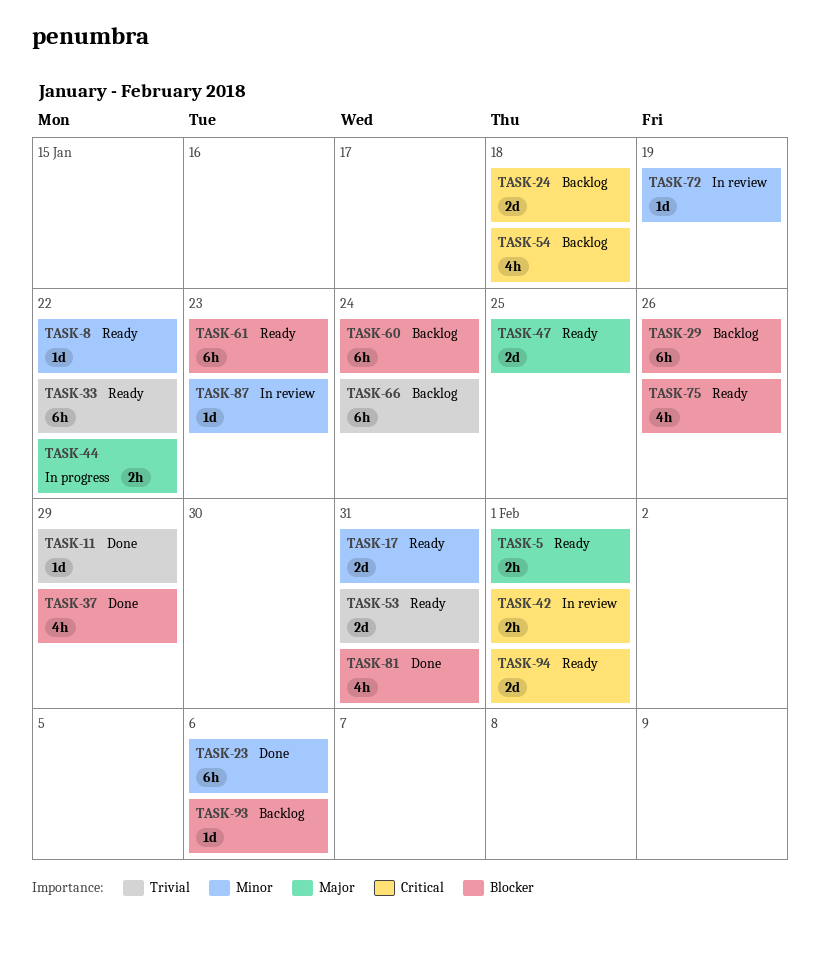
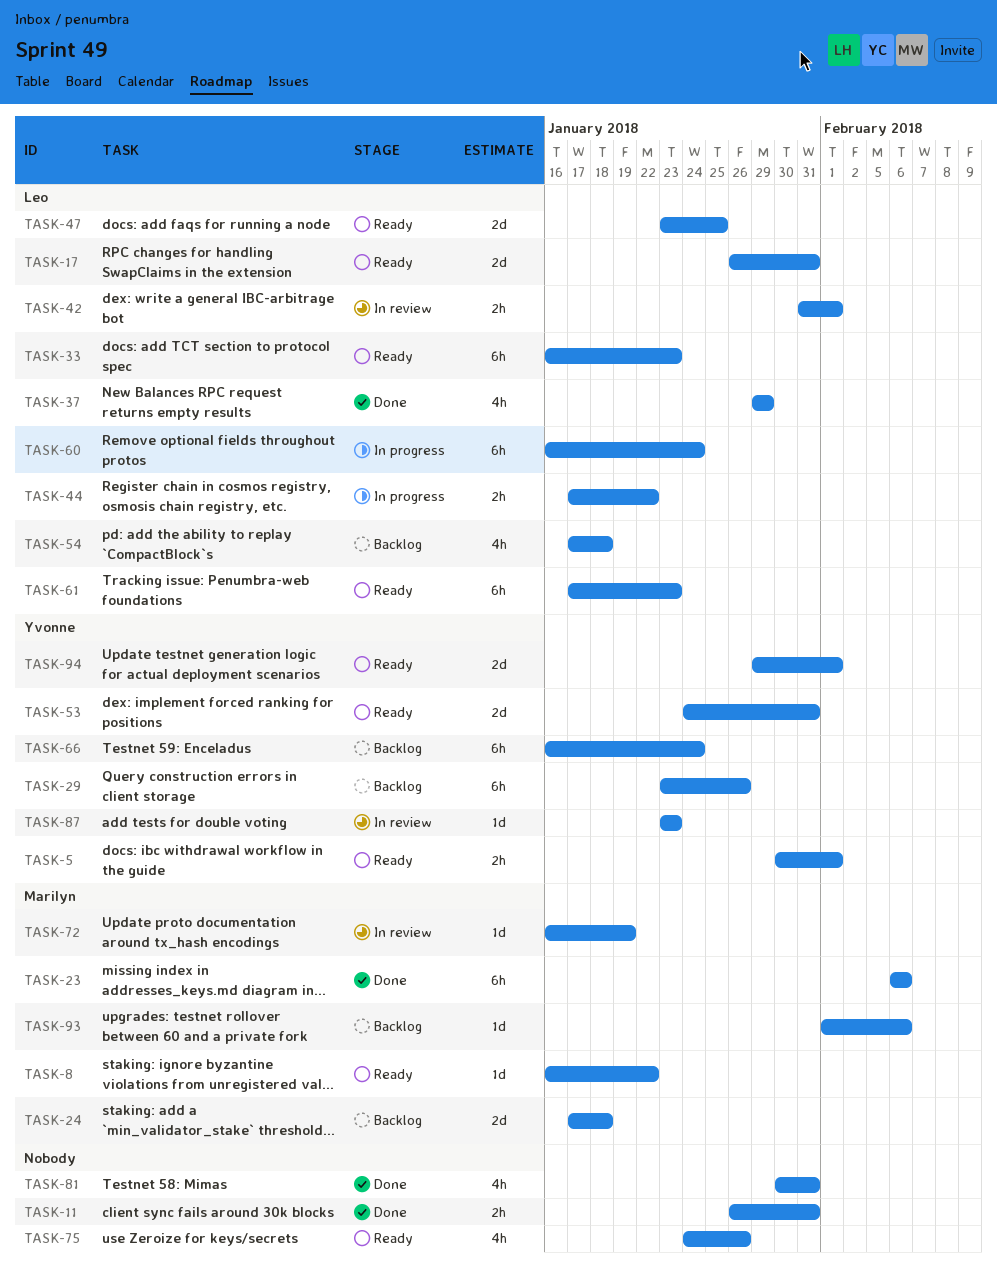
TASK-11, estimate: 1d -> 2h
TASK-11, due: Jan 29 -> Jan 31
TASK-33, due: Jan 22 -> Jan 23
TASK-60, status: Backlog -> In progress

